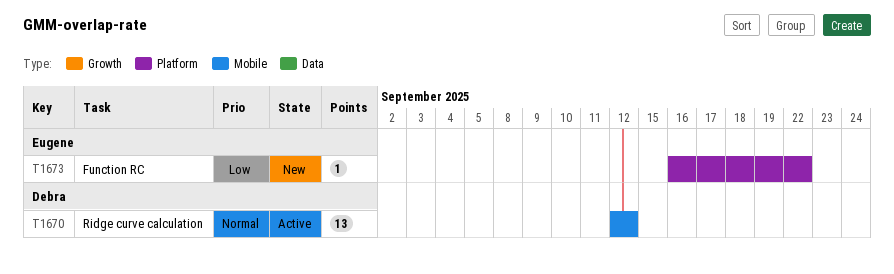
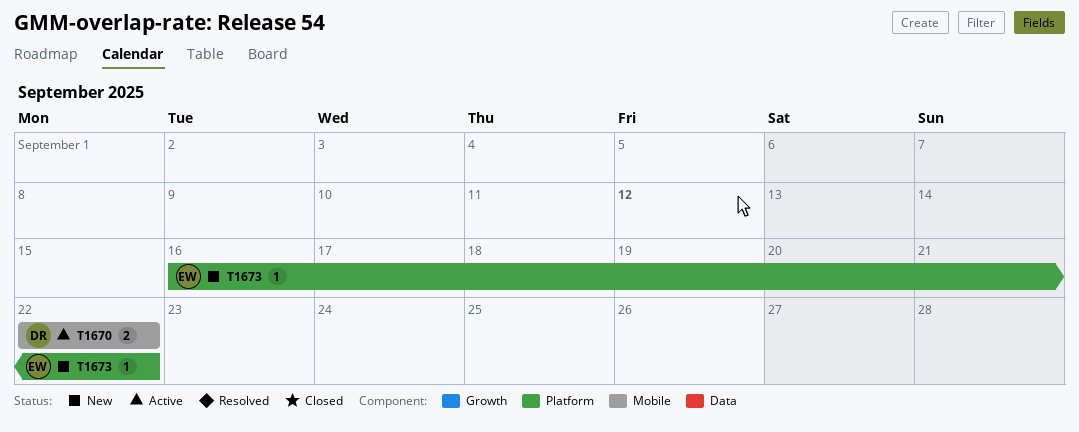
T1670, estimate: 13 -> 2
T1670, start: Sep 12 -> Sep 22
T1670, due: Sep 12 -> Sep 22

